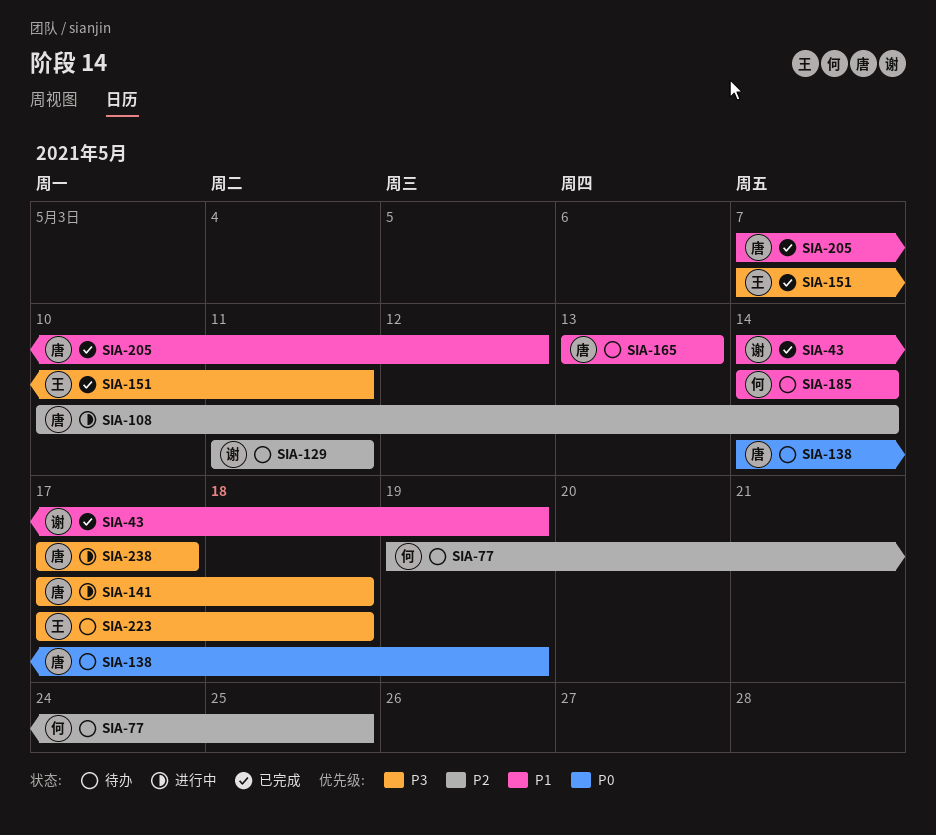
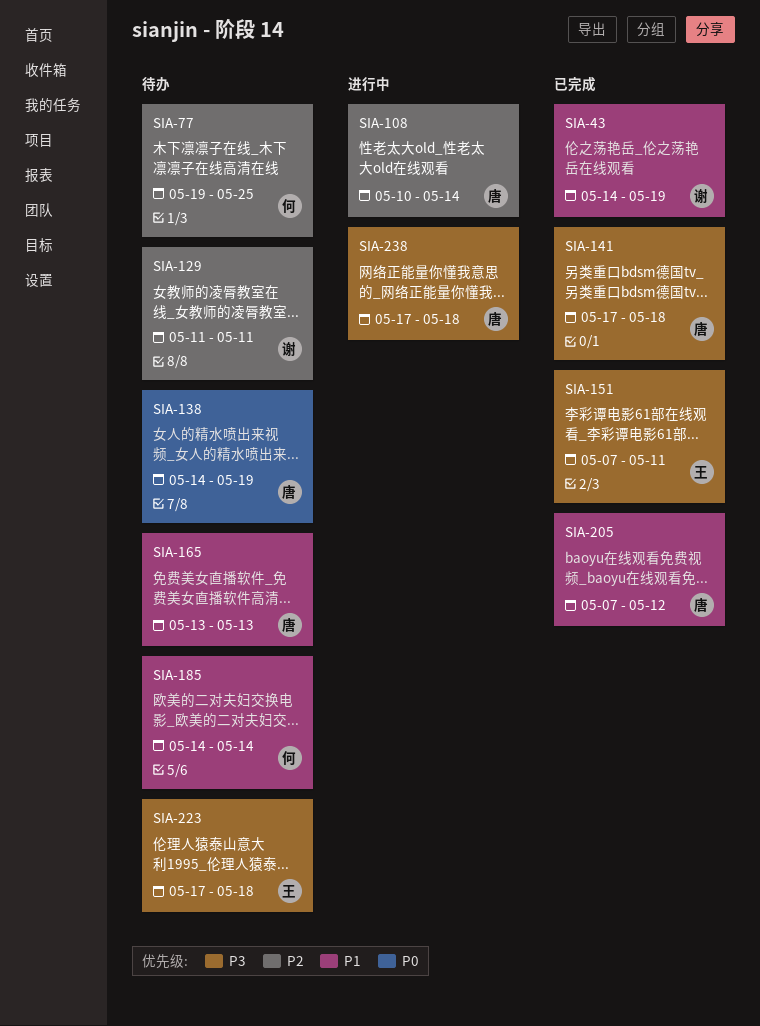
SIA-141, status: 进行中 -> 已完成
SIA-238, due: May 17 -> May 18

